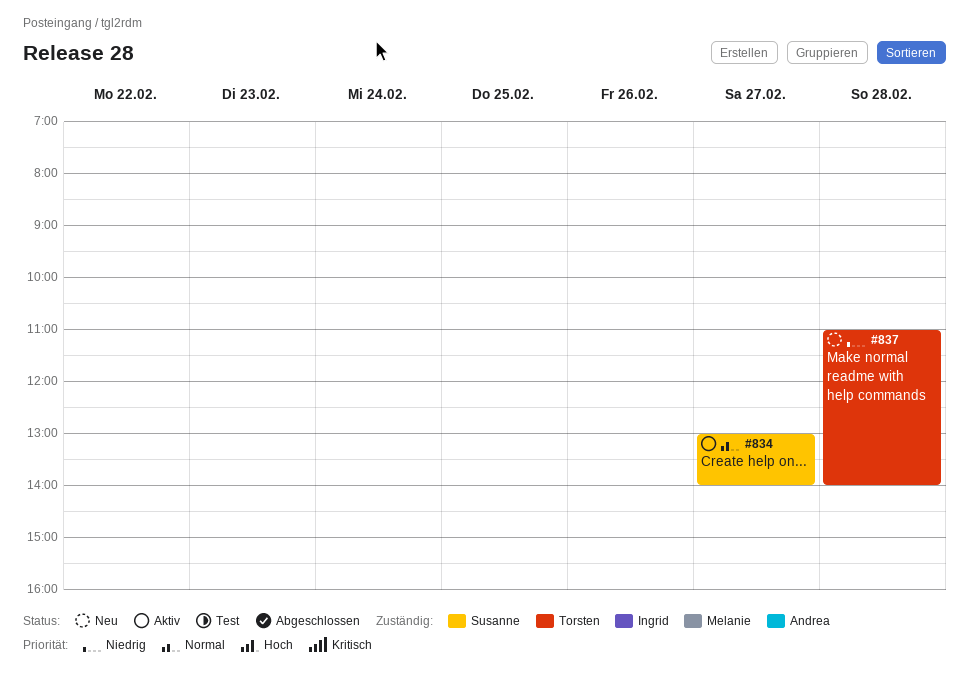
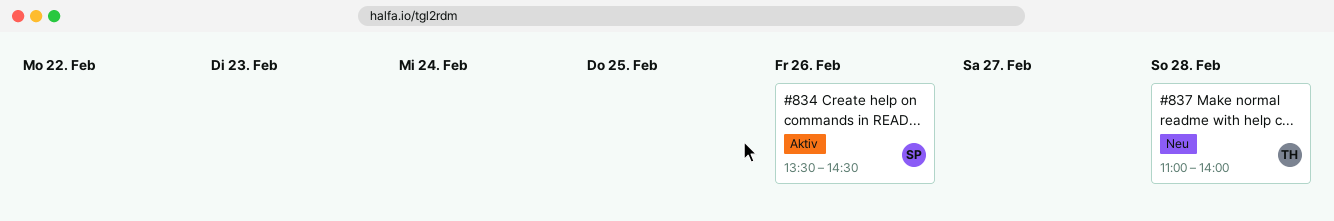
#834, day: Feb 27 -> Feb 26
#834, begins: 13:00 -> 13:30
#834, ends: 14:00 -> 14:30

